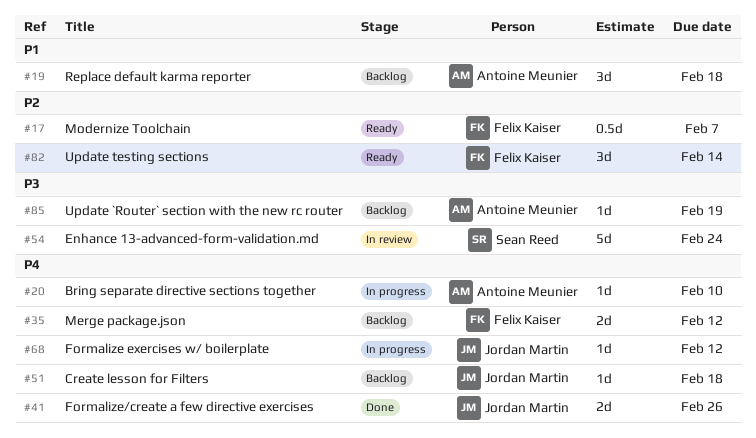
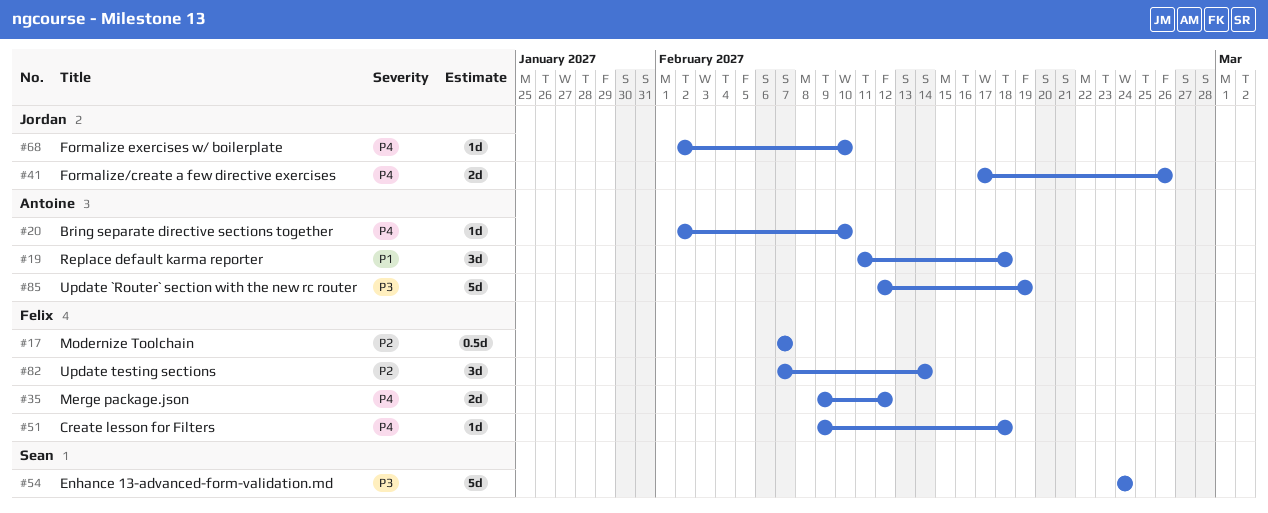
#51, owner: Jordan Martin -> Felix Kaiser
#68, due: Feb 12 -> Feb 10
#85, estimate: 1d -> 5d

